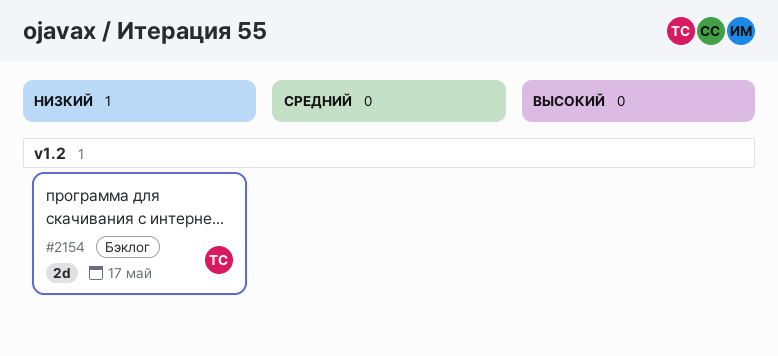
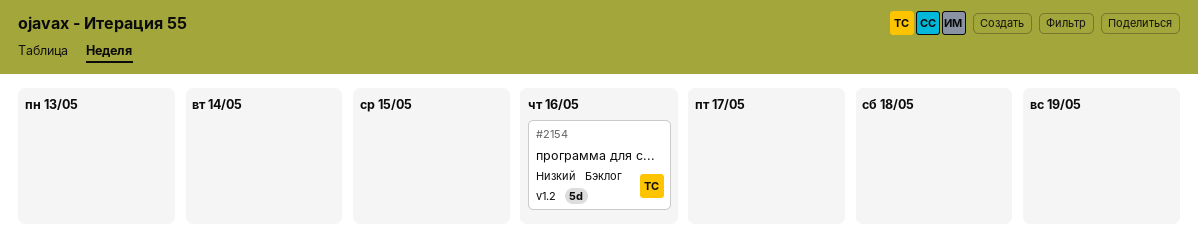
#2154, estimate: 2d -> 5d
#2154, due: May 17 -> May 16

